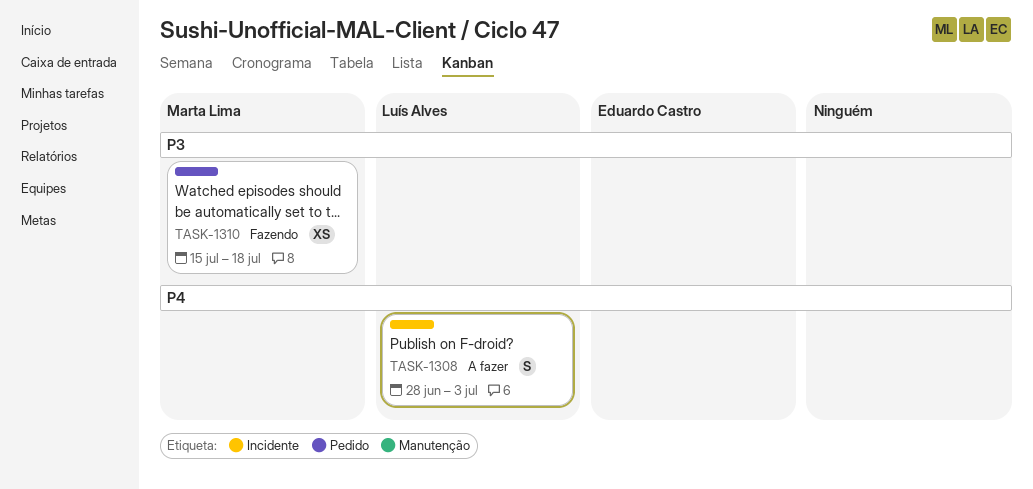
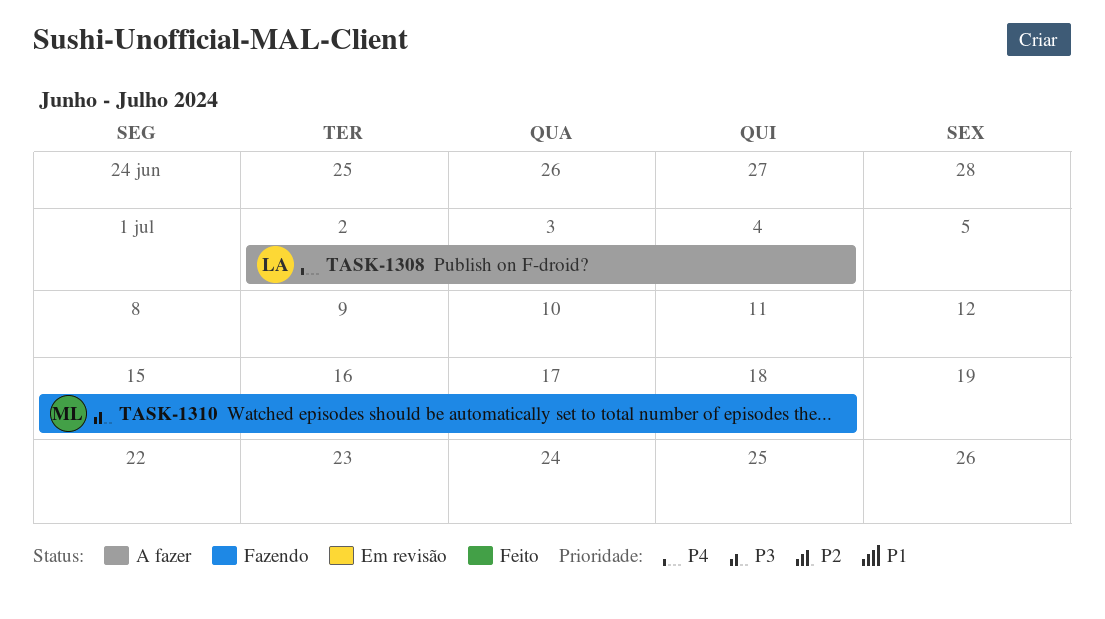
TASK-1308, start: Jun 28 -> Jul 2
TASK-1308, due: Jul 3 -> Jul 4

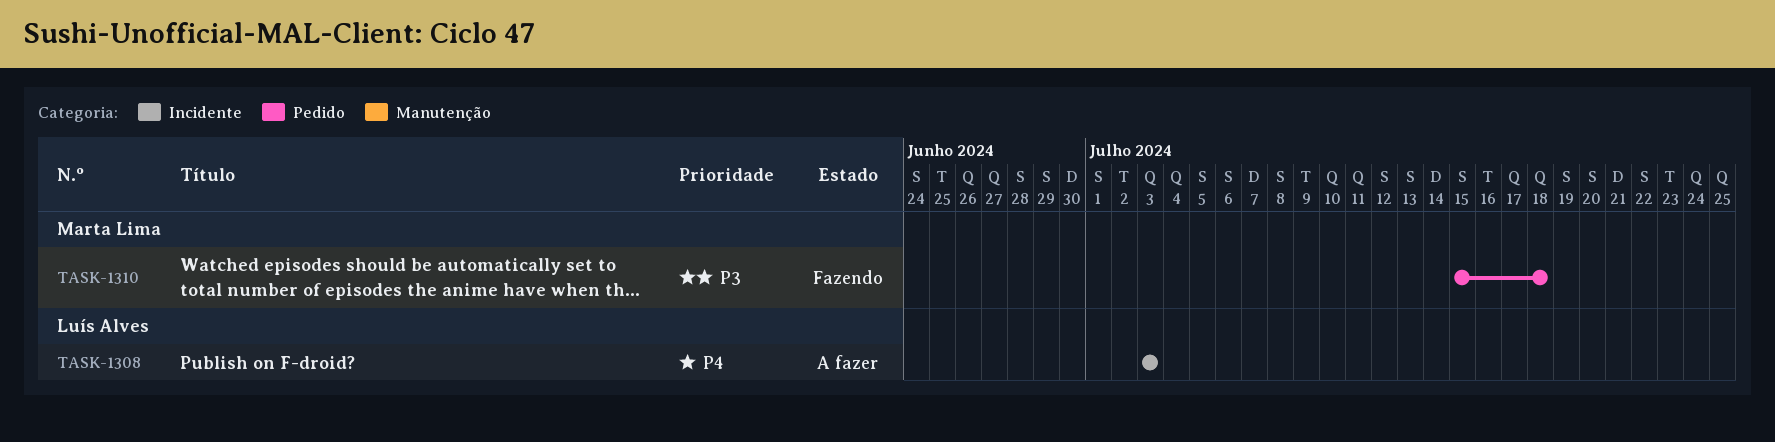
TASK-1308, start: Jul 2 -> Jul 3
TASK-1308, due: Jul 4 -> Jul 3

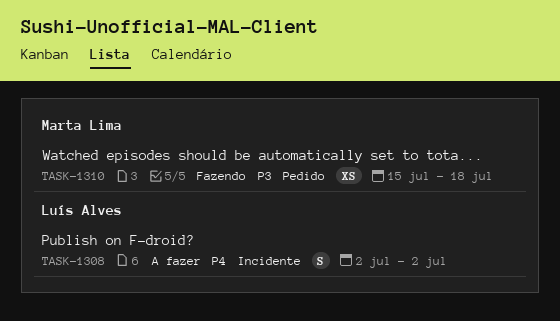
TASK-1308, start: Jul 3 -> Jul 2
TASK-1308, due: Jul 3 -> Jul 2

